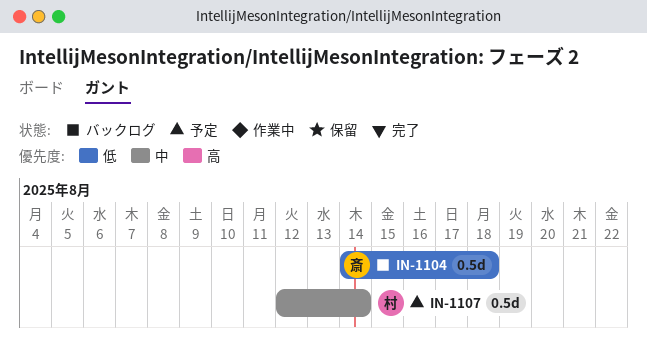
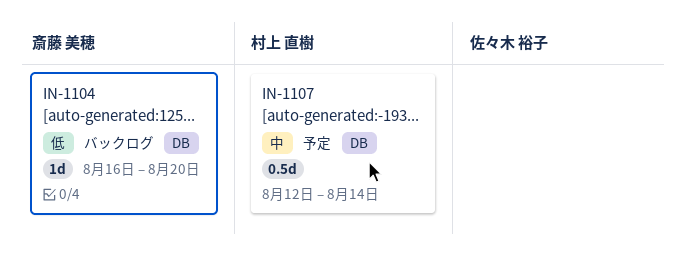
IN-1104, estimate: 0.5d -> 1d
IN-1104, start: Aug 14 -> Aug 16
IN-1104, due: Aug 18 -> Aug 20

